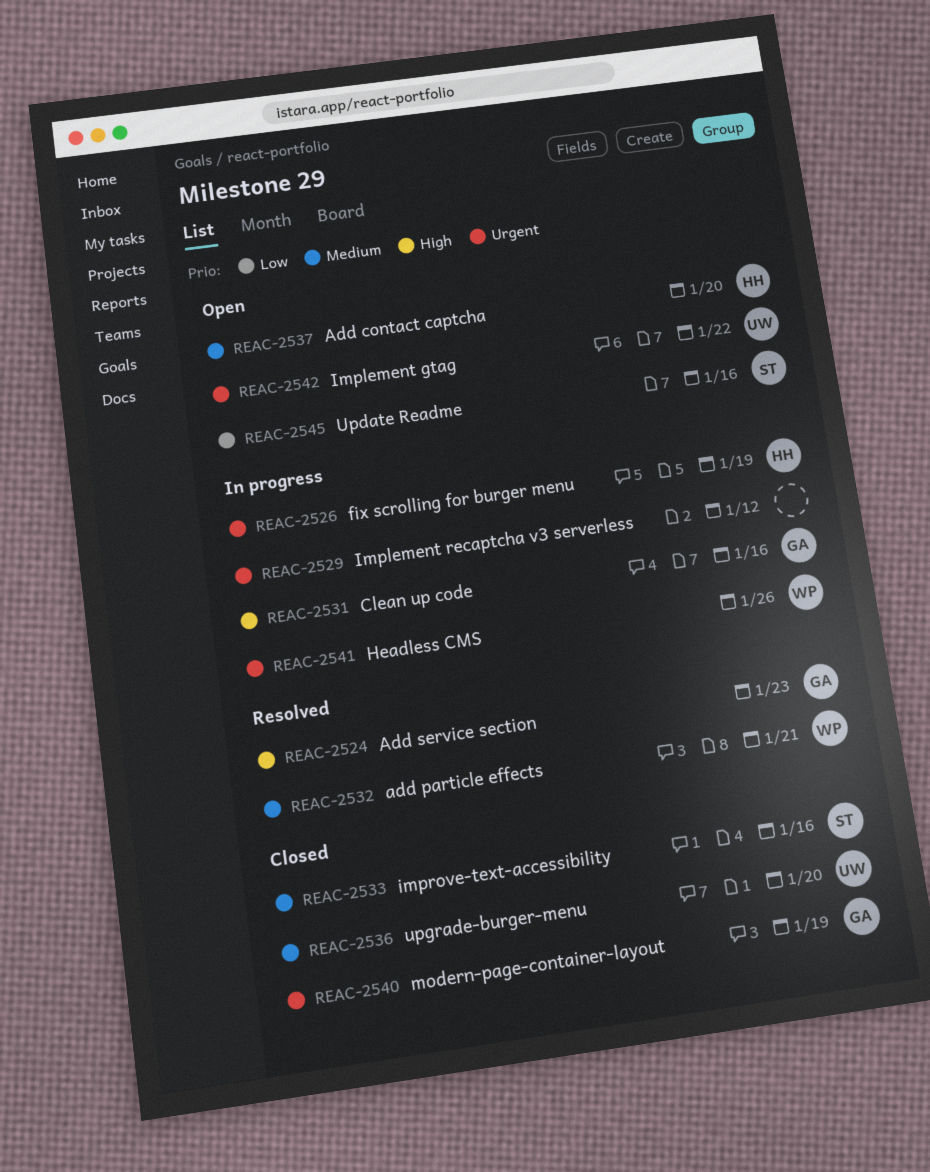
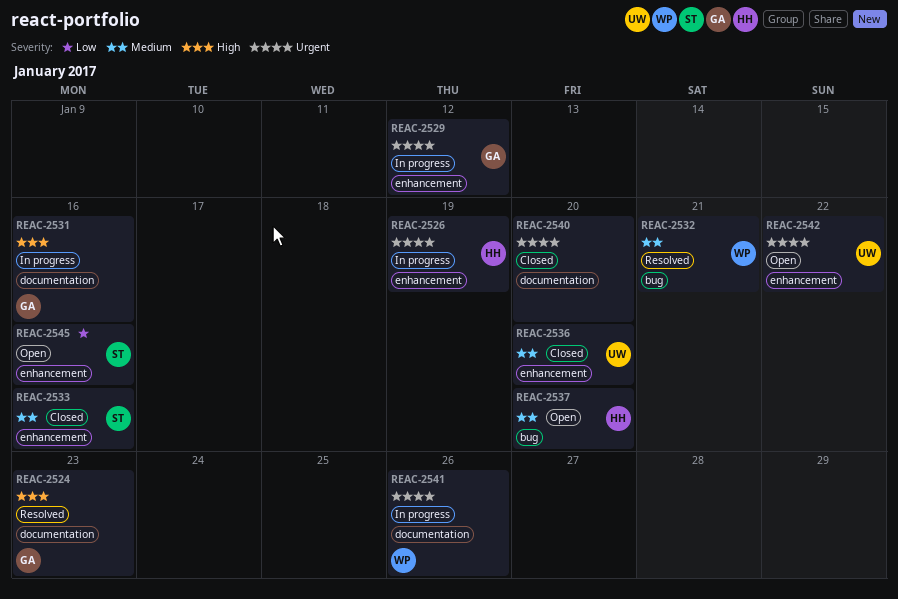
REAC-2529, owner: none -> GA
REAC-2540, owner: GA -> none
REAC-2540, due: Jan 19 -> Jan 20

